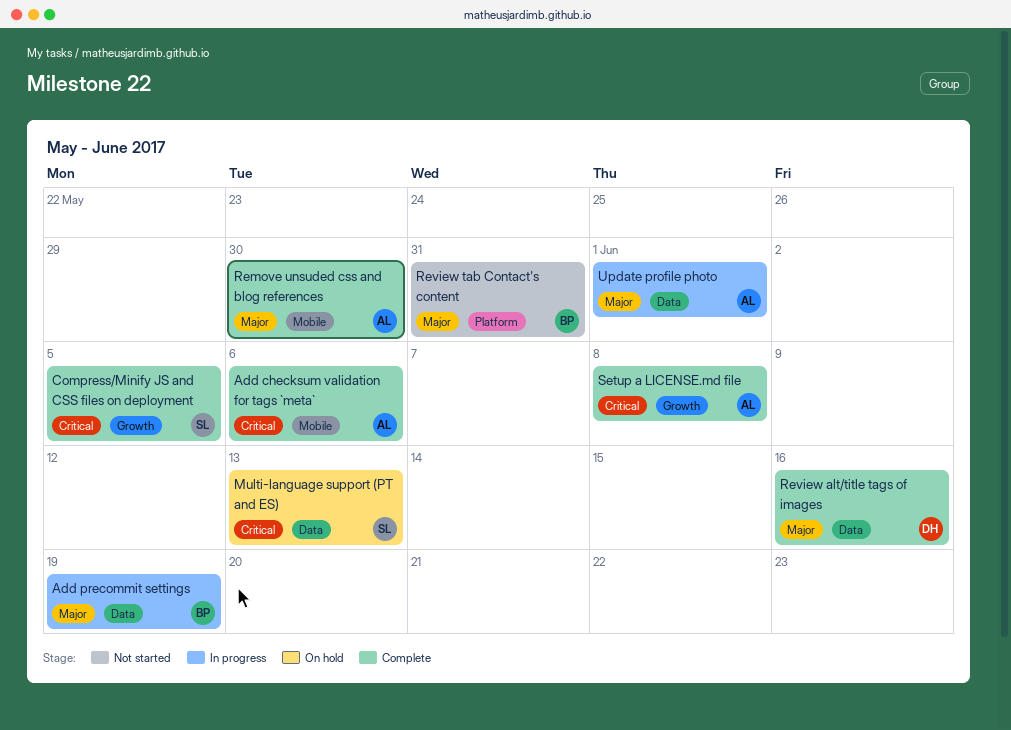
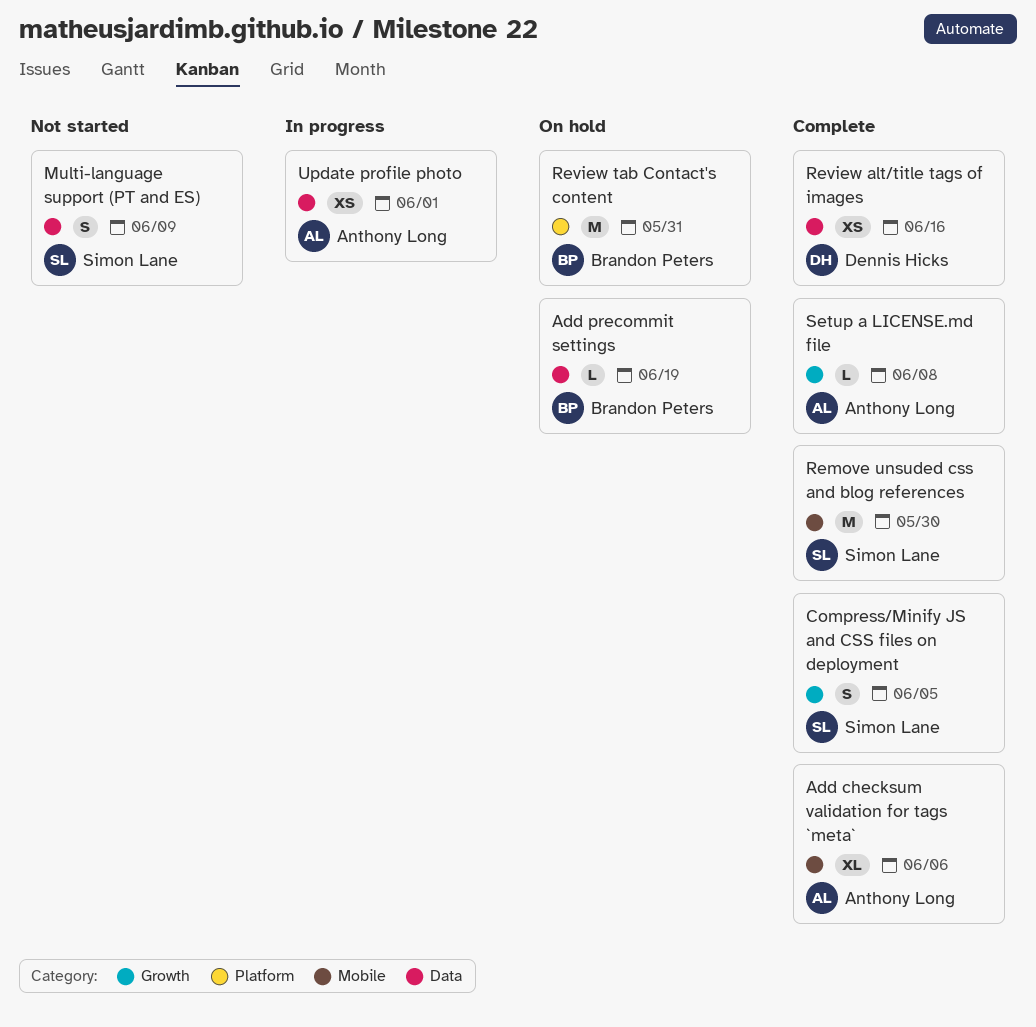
Add precommit settings, status: In progress -> On hold
Multi-language support (PT and ES), status: On hold -> Not started
Multi-language support (PT and ES), due: Jun 13 -> Jun 9
Remove unsuded css and blog references, owner: Anthony Long -> Simon Lane
Review tab Contact's content, status: Not started -> On hold

